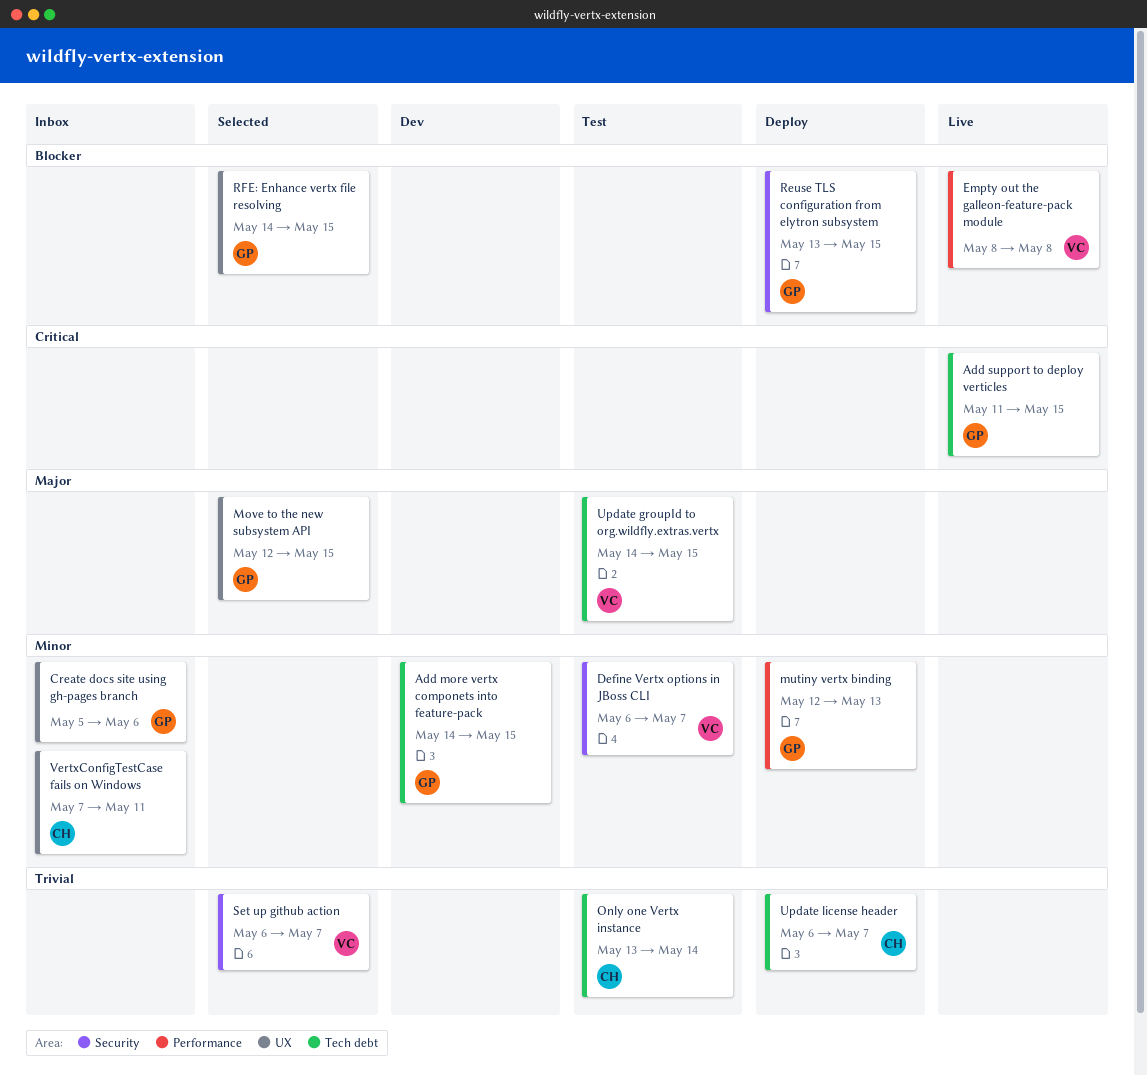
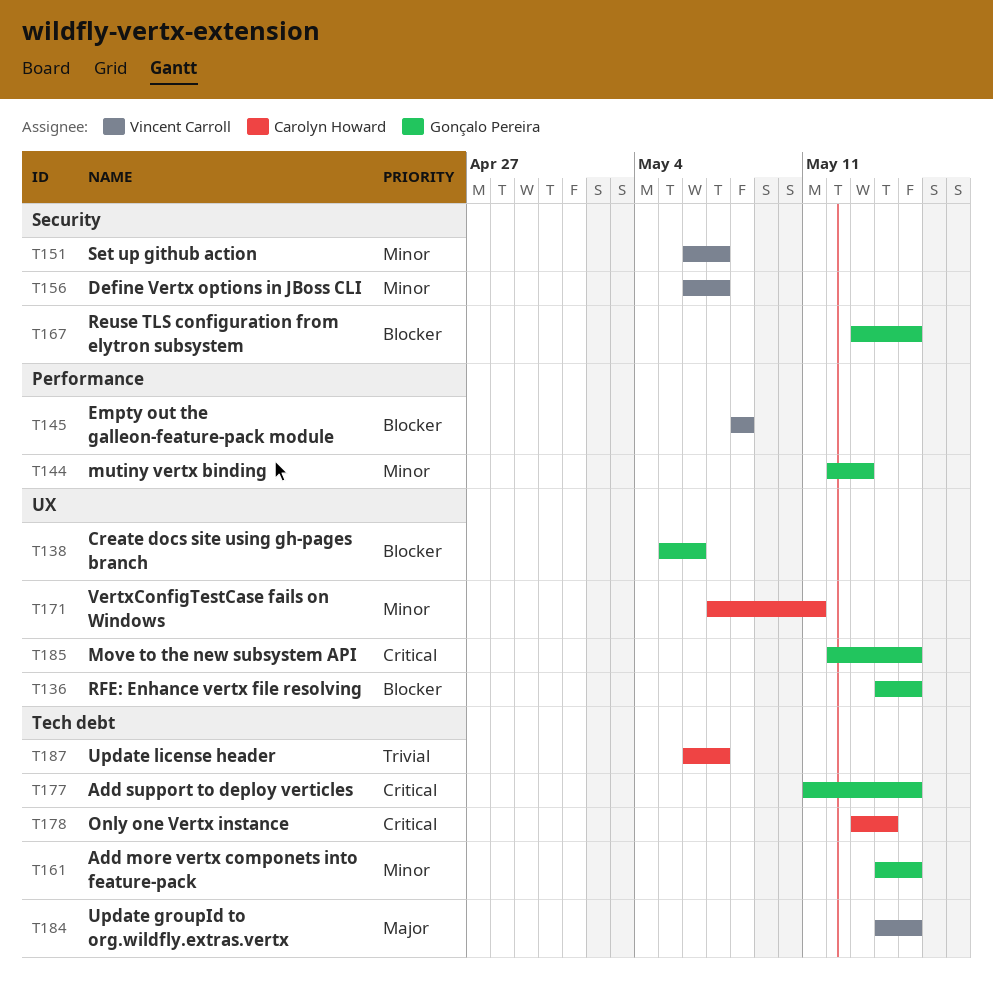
Create docs site using gh-pages branch, priority: Minor -> Blocker
Move to the new subsystem API, priority: Major -> Critical
Only one Vertx instance, priority: Trivial -> Critical
Set up github action, priority: Trivial -> Minor

